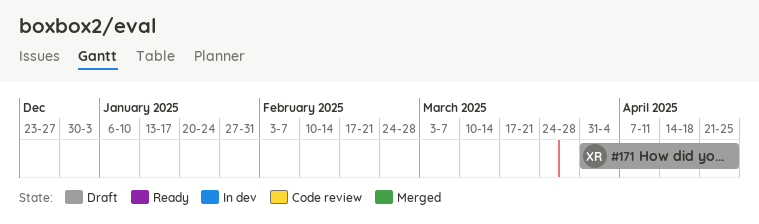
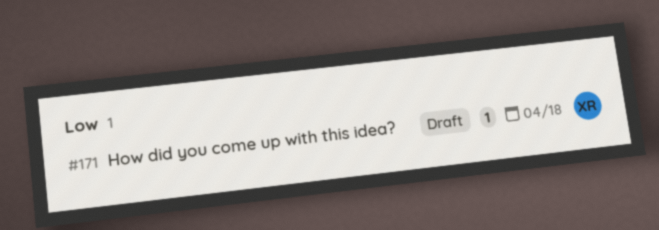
#171, due: Apr 25 -> Apr 18

